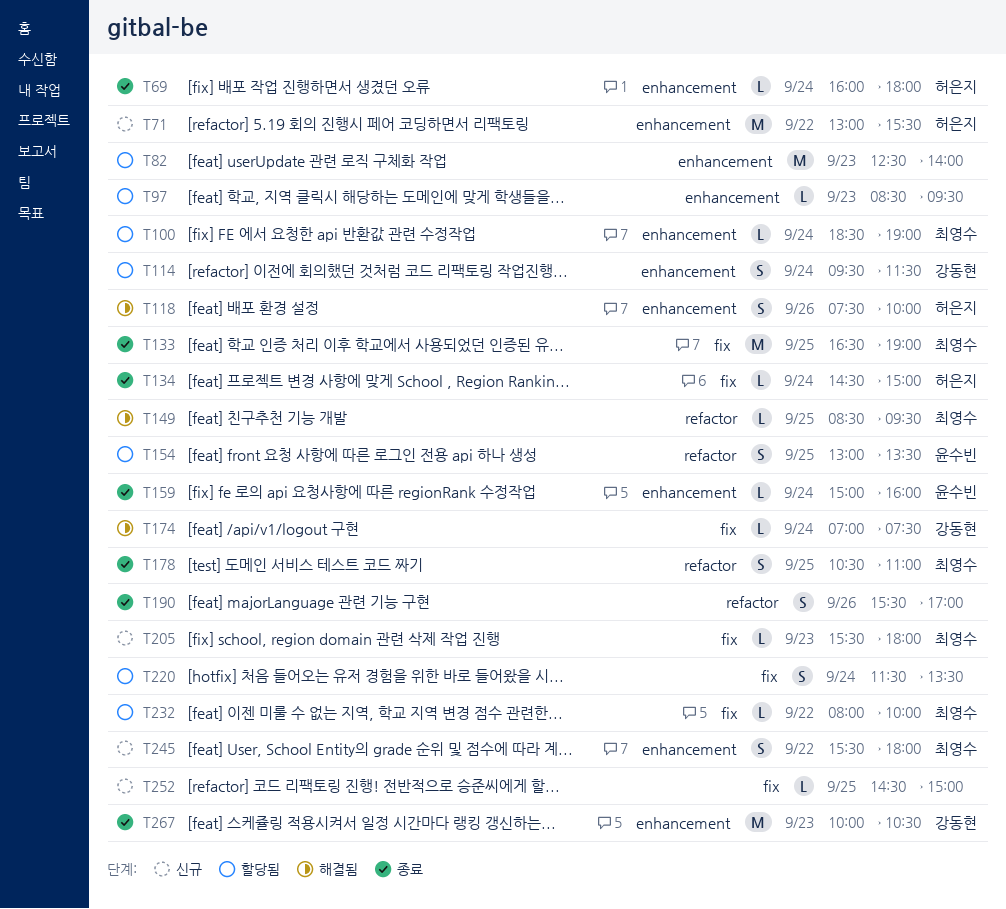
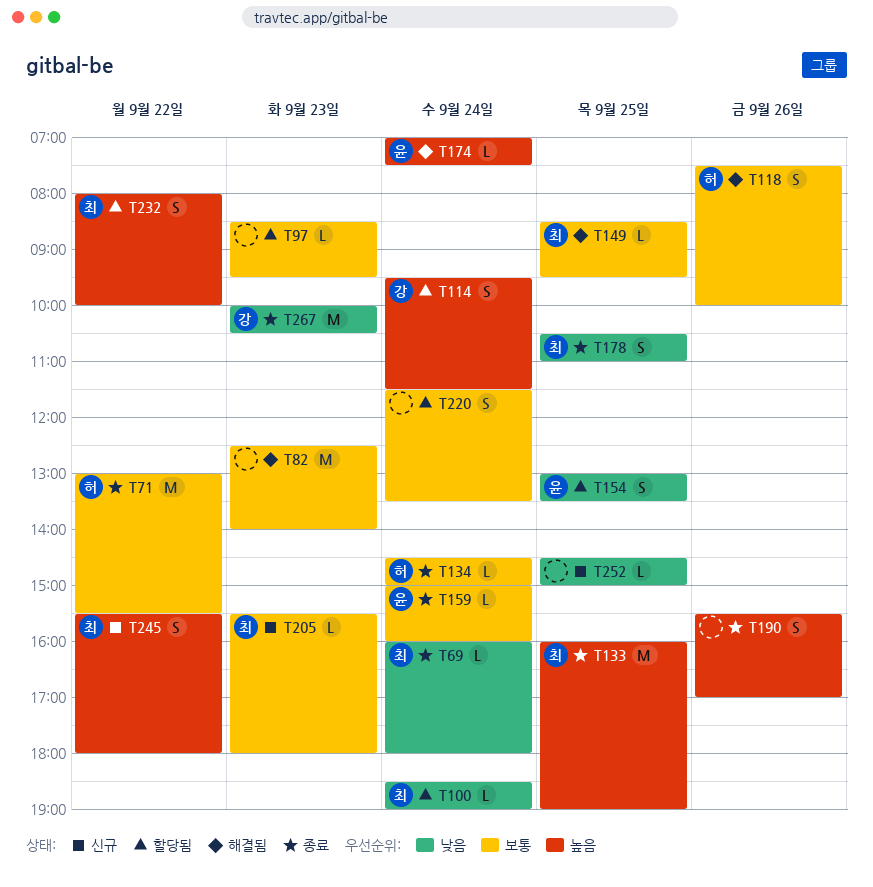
T69, owner: 허은지 -> 최영수
T71, status: 신규 -> 종료
T82, status: 할당됨 -> 해결됨
T133, begins: 16:30 -> 16:00
T174, owner: 강동현 -> 윤수빈
T232, estimate: L -> S

